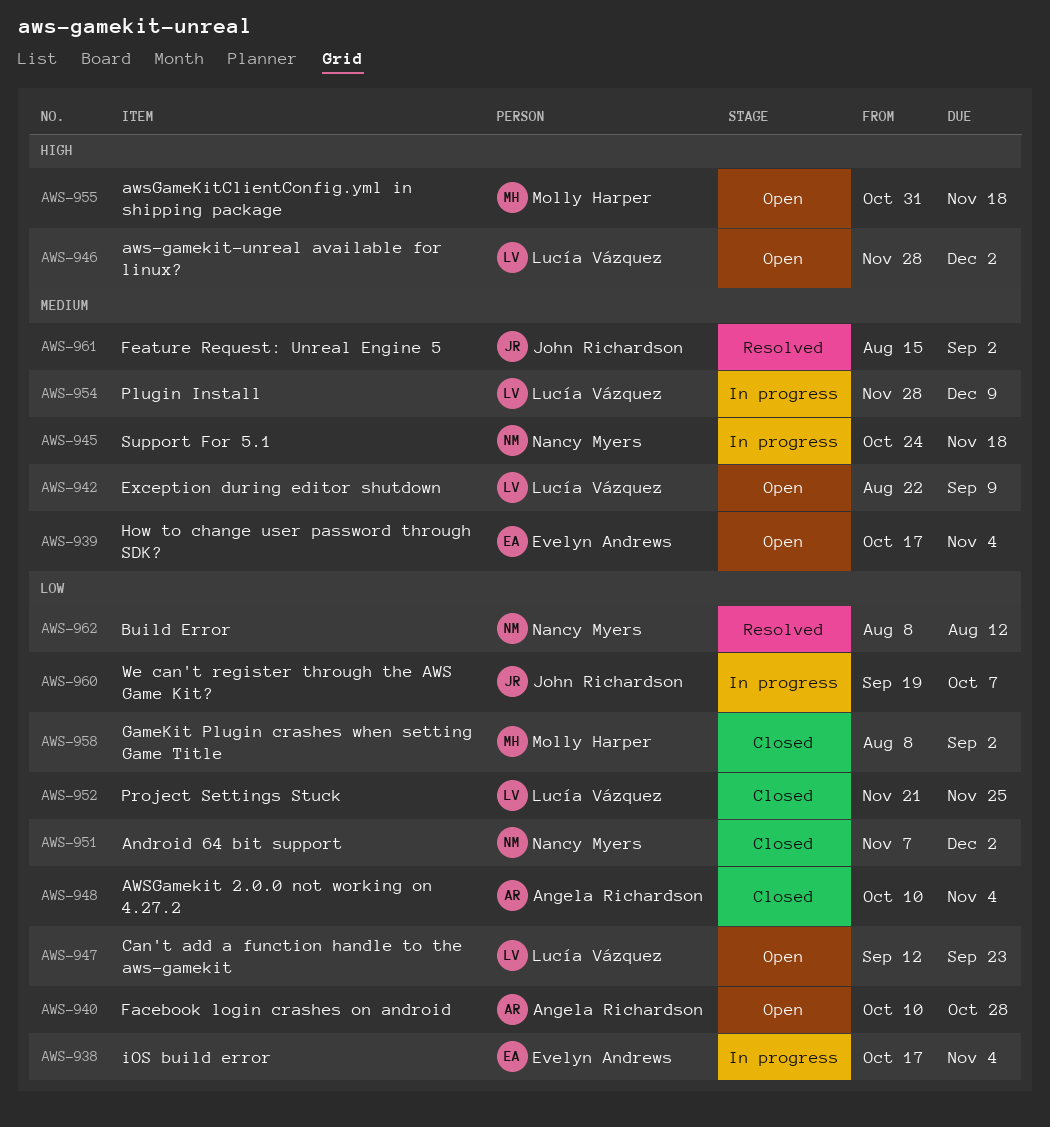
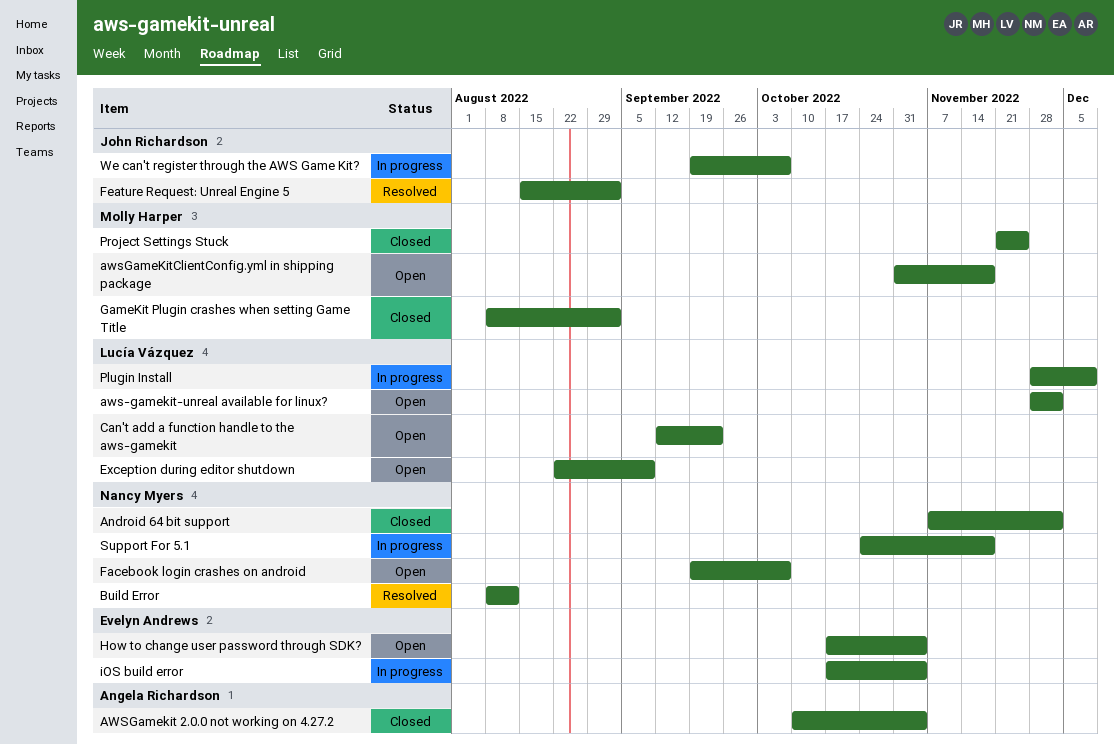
Facebook login crashes on android, owner: Angela Richardson -> Nancy Myers
Facebook login crashes on android, start: Oct 10 -> Sep 19
Facebook login crashes on android, due: Oct 28 -> Oct 7
Project Settings Stuck, owner: Lucía Vázquez -> Molly Harper

